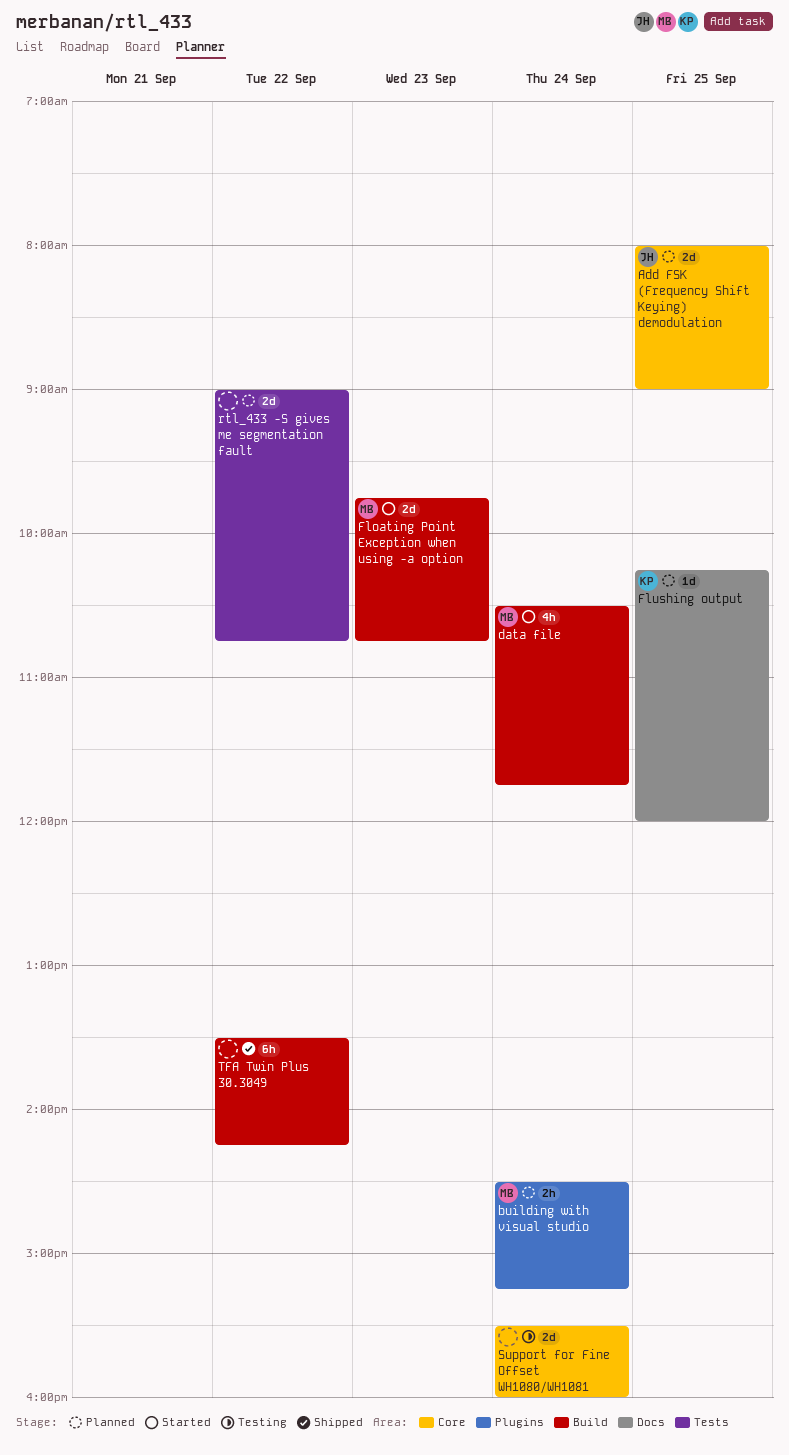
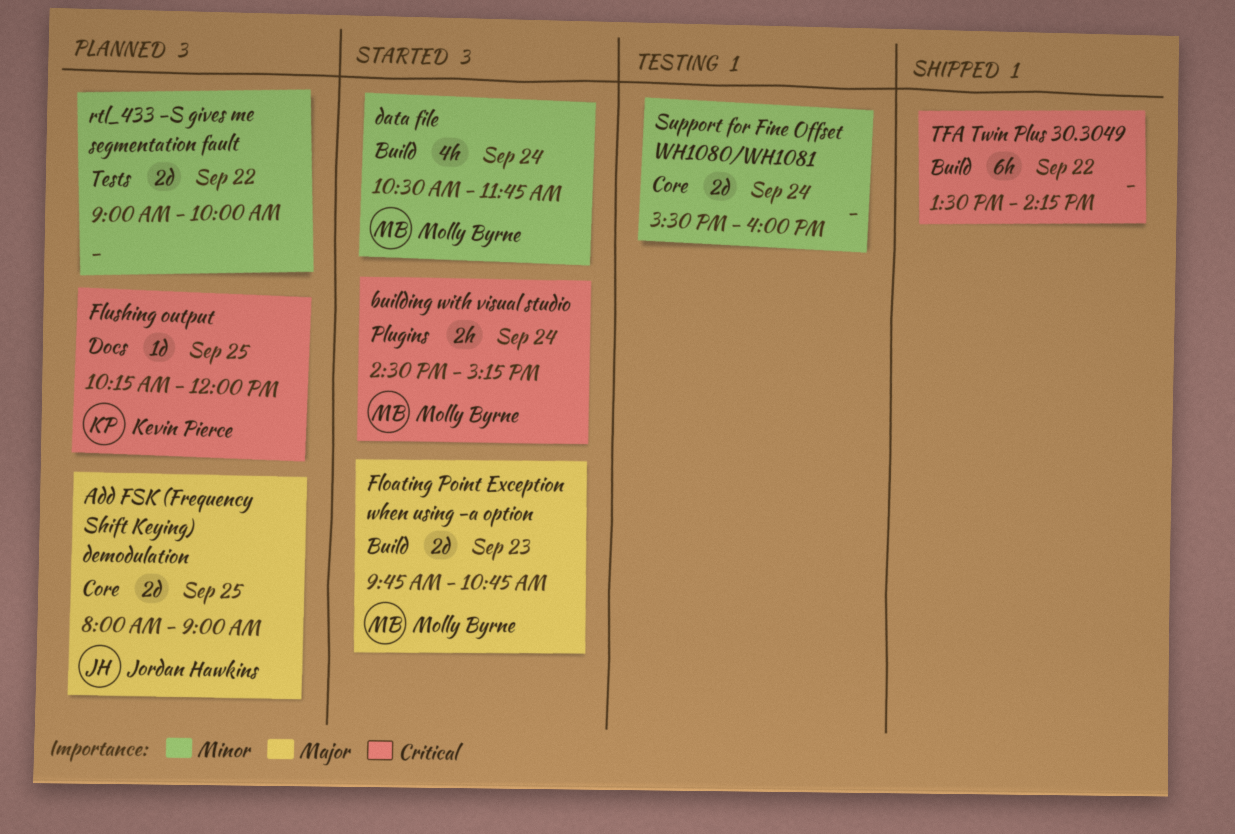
building with visual studio, status: Planned -> Started
rtl_433 -S gives me segmentation fault, ends: 10:45 -> 10:00

